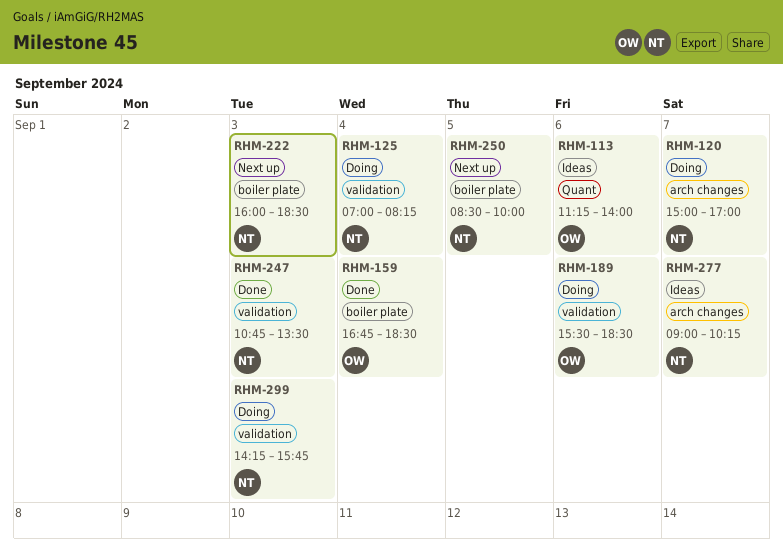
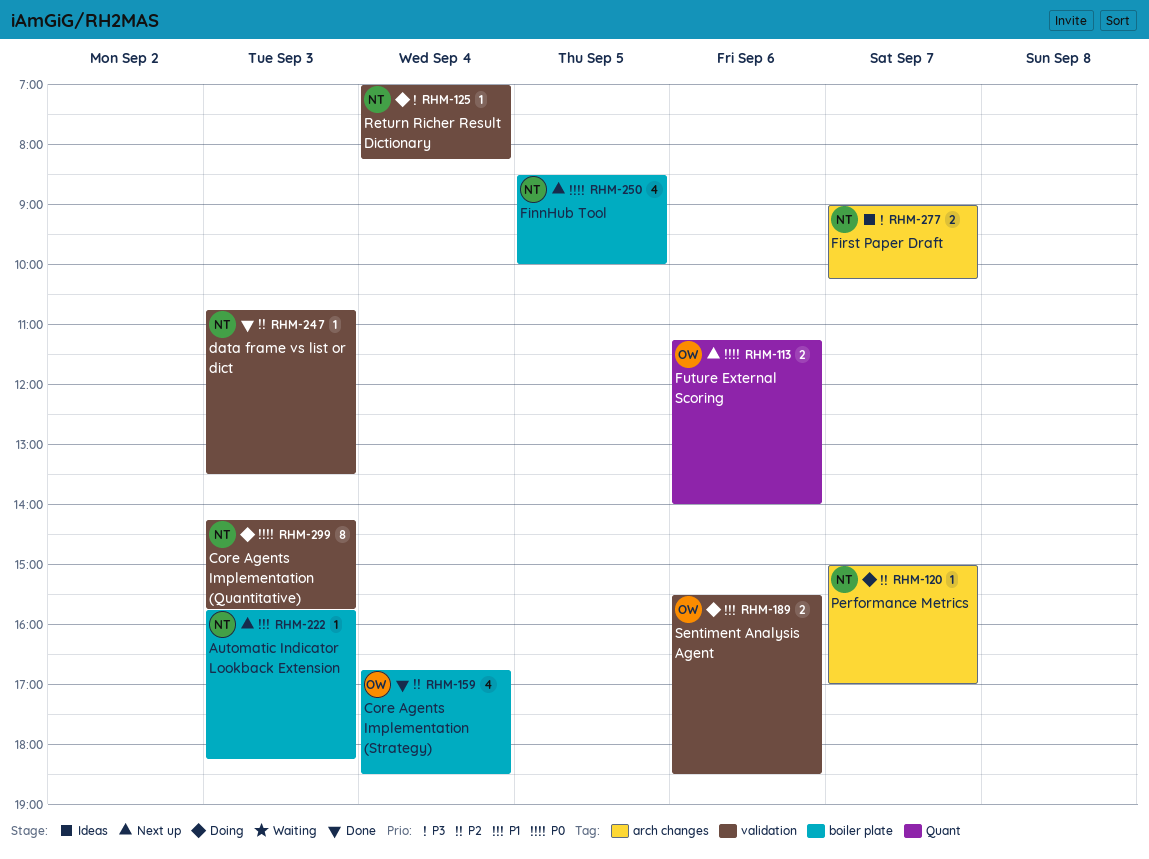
RHM-113, status: Ideas -> Next up
RHM-222, begins: 16:00 -> 15:45
RHM-222, ends: 18:30 -> 18:15

